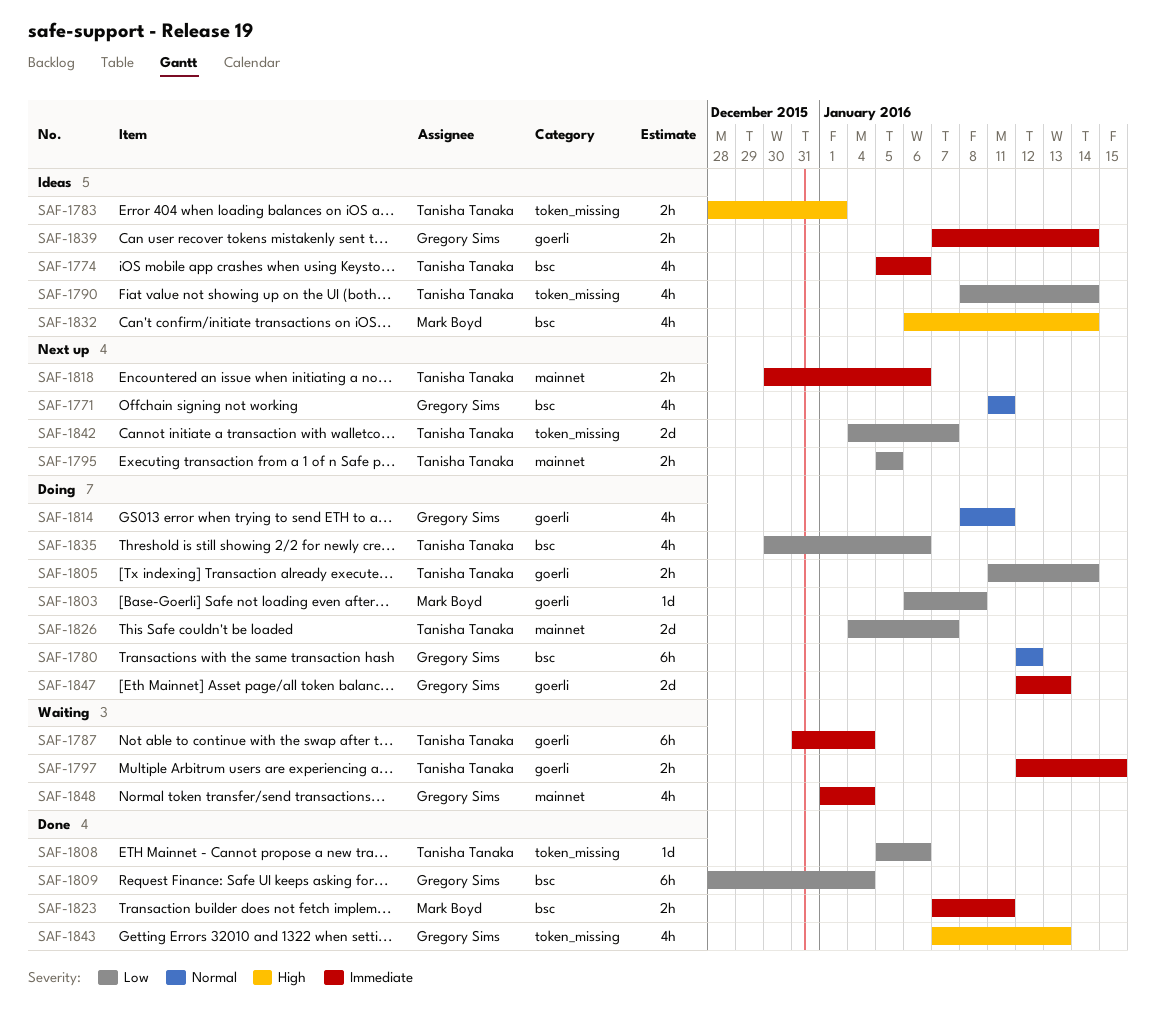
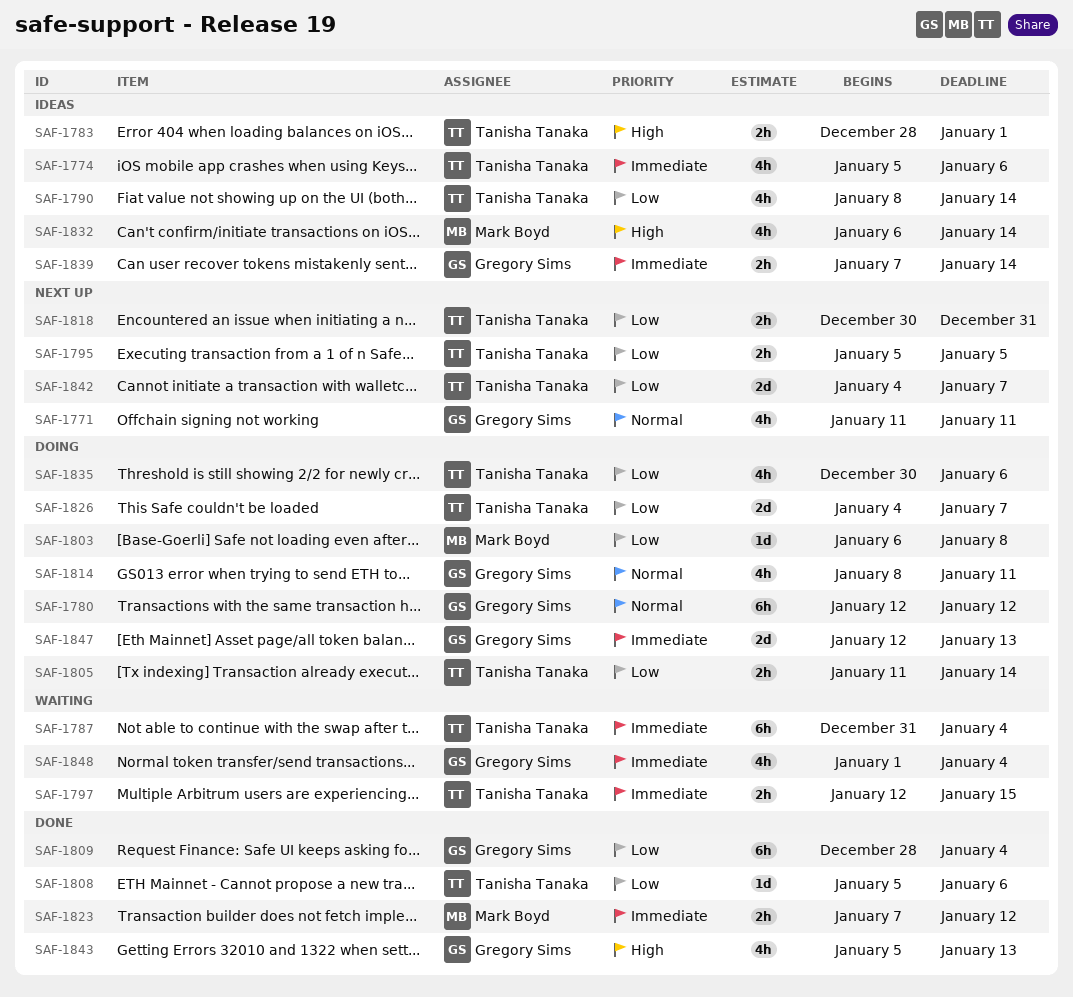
SAF-1818, priority: Immediate -> Low
SAF-1818, due: Jan 6 -> Dec 31
SAF-1823, due: Jan 11 -> Jan 12
SAF-1843, start: Jan 7 -> Jan 5

